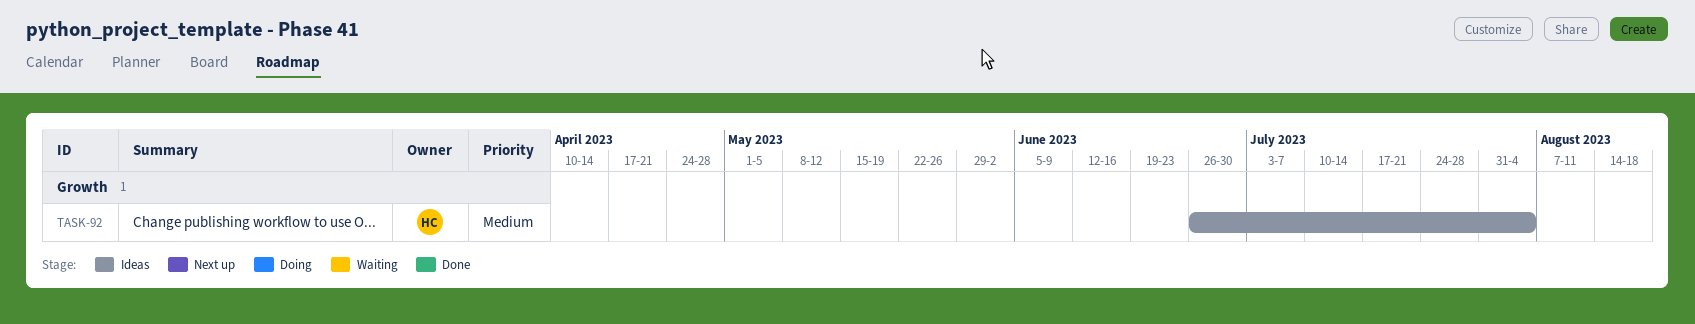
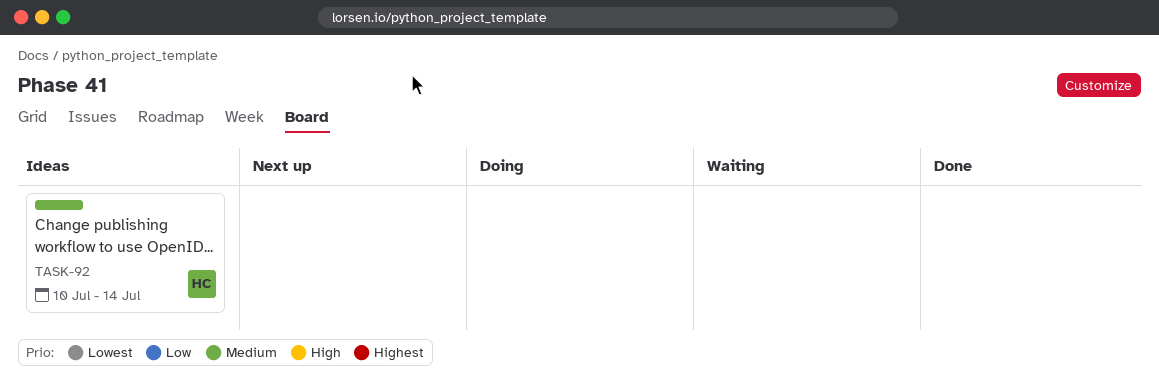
TASK-92, start: Jun 26 -> Jul 10
TASK-92, due: Aug 4 -> Jul 14

